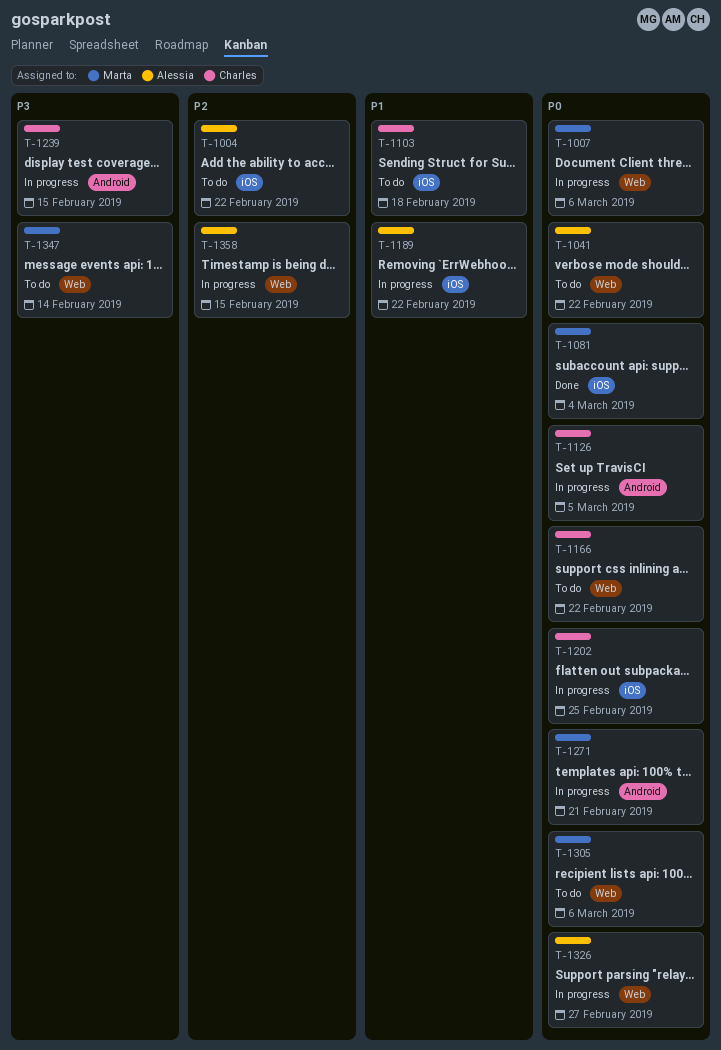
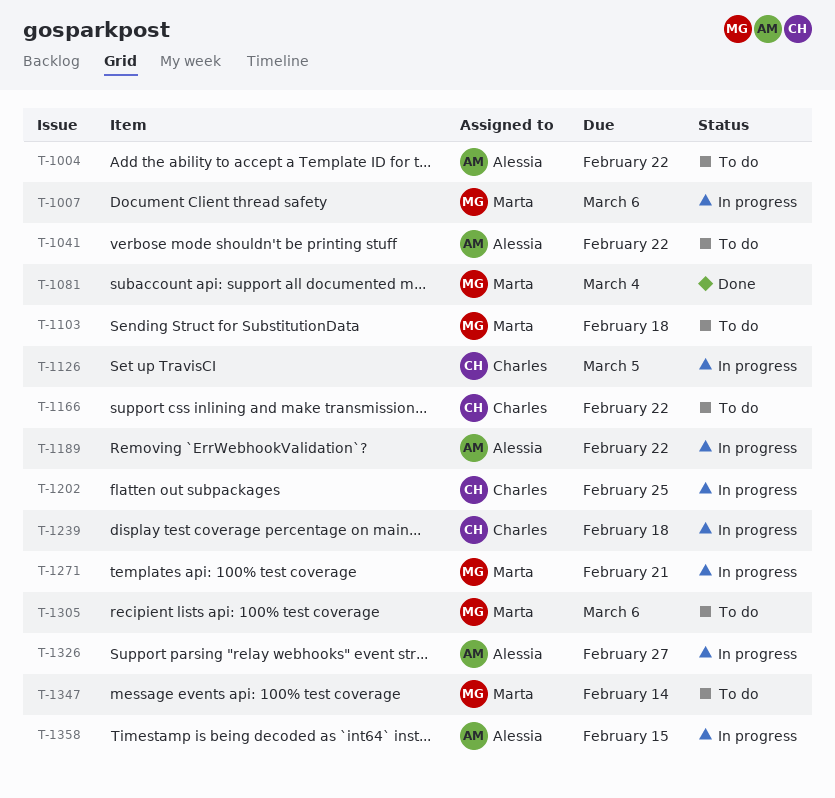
T-1103, owner: Charles -> Marta
T-1239, due: Feb 15 -> Feb 18

